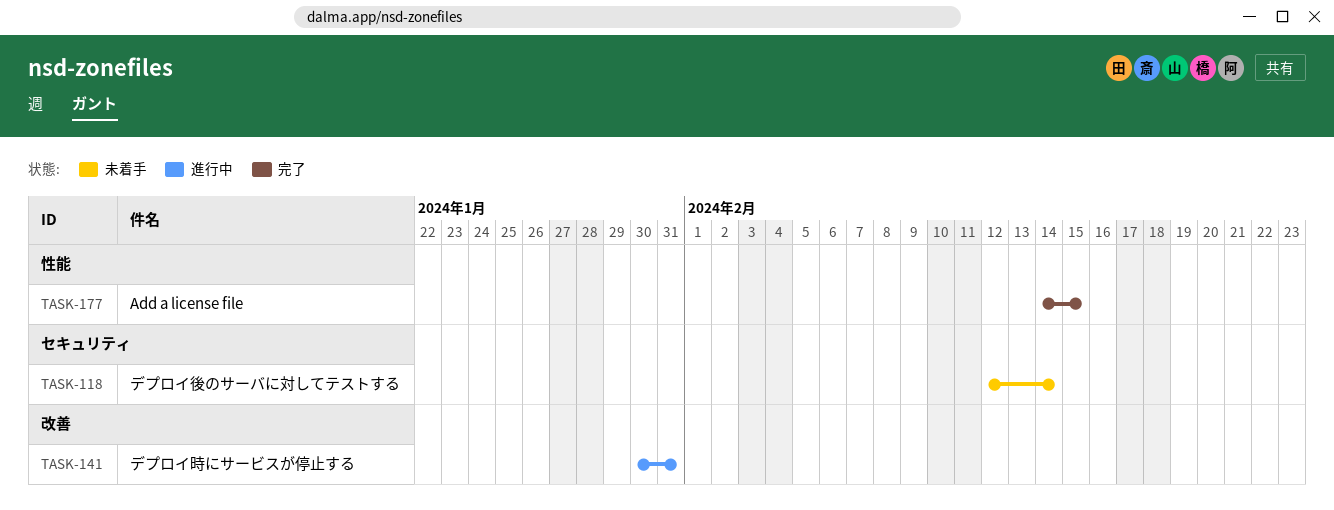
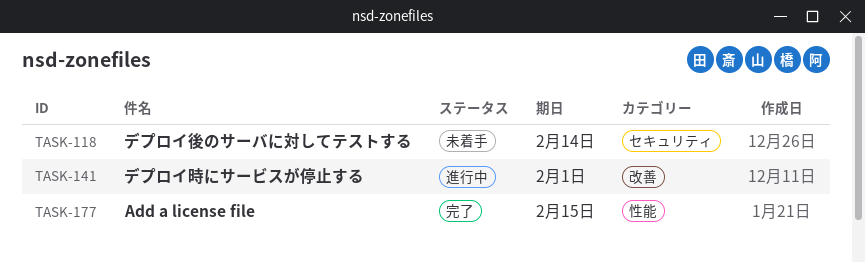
TASK-141, due: Jan 31 -> Feb 1

